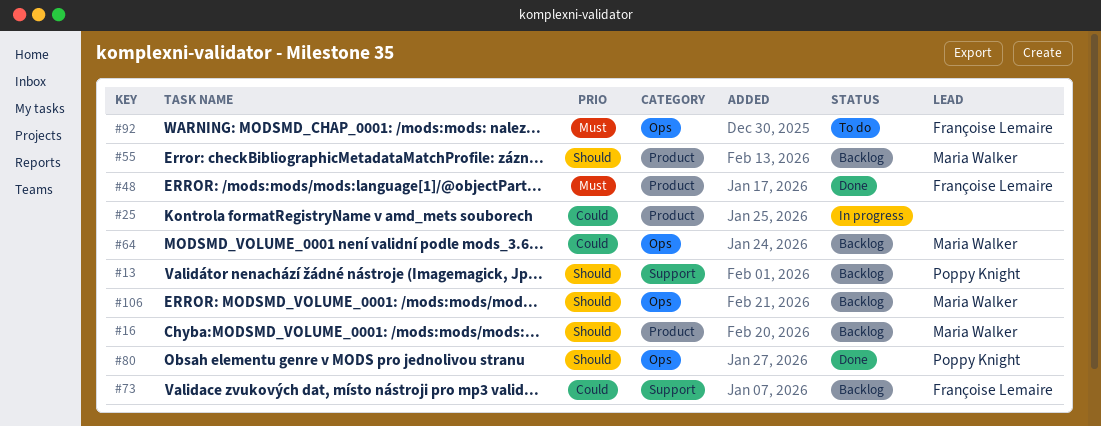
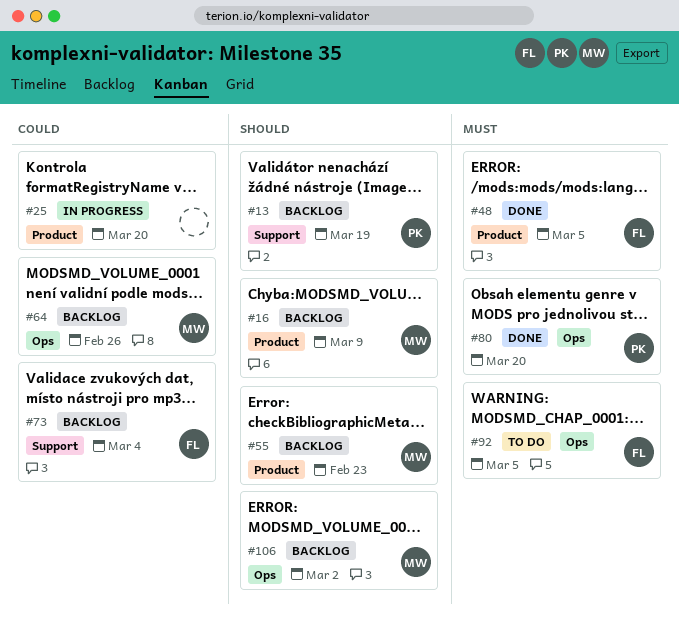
#80, priority: Should -> Must

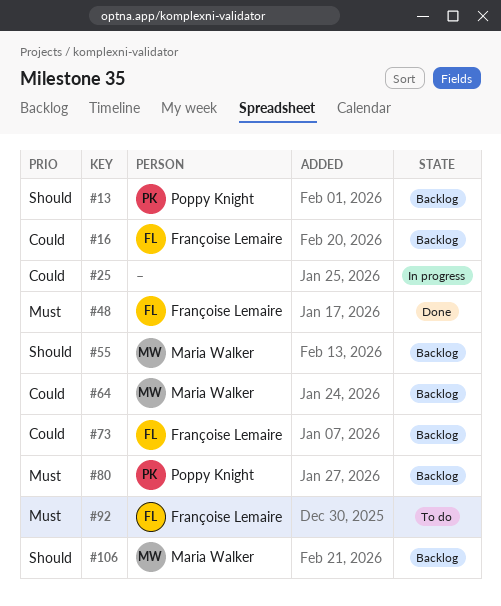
#16, owner: Maria Walker -> Françoise Lemaire
#16, priority: Should -> Could
#80, status: Done -> Backlog

